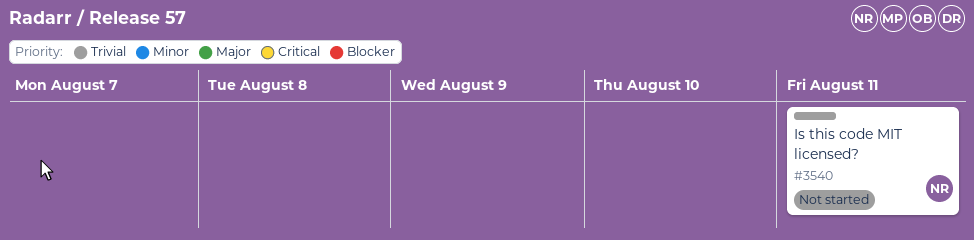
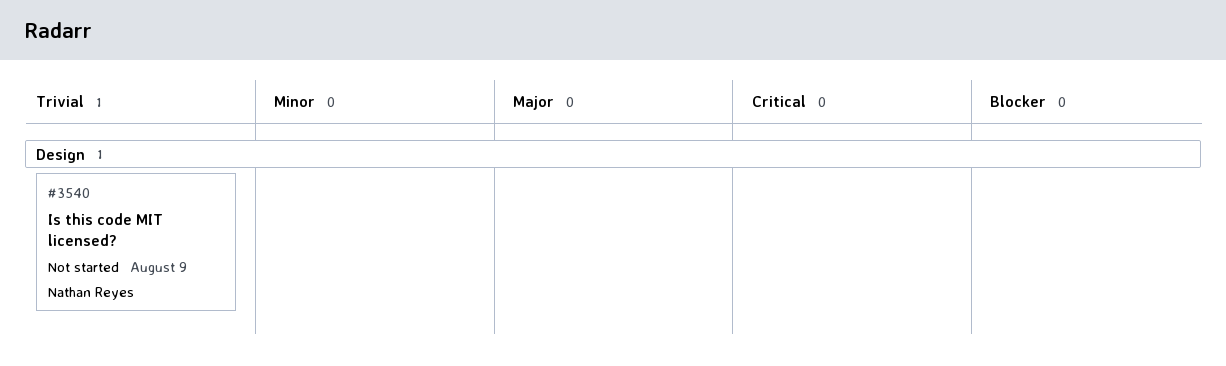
#3540, due: Aug 11 -> Aug 9

